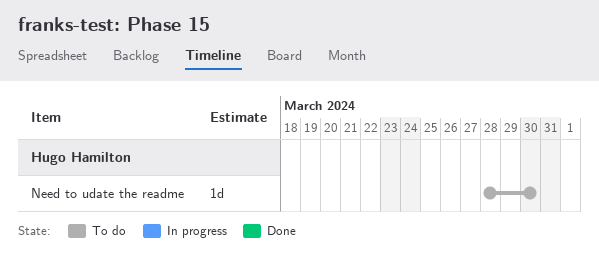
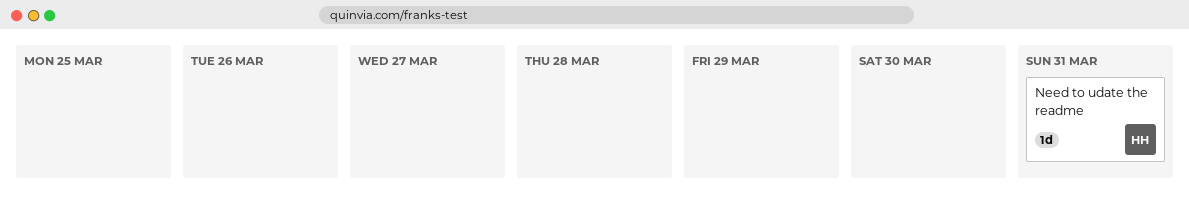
Need to udate the readme, due: Mar 30 -> Mar 31

